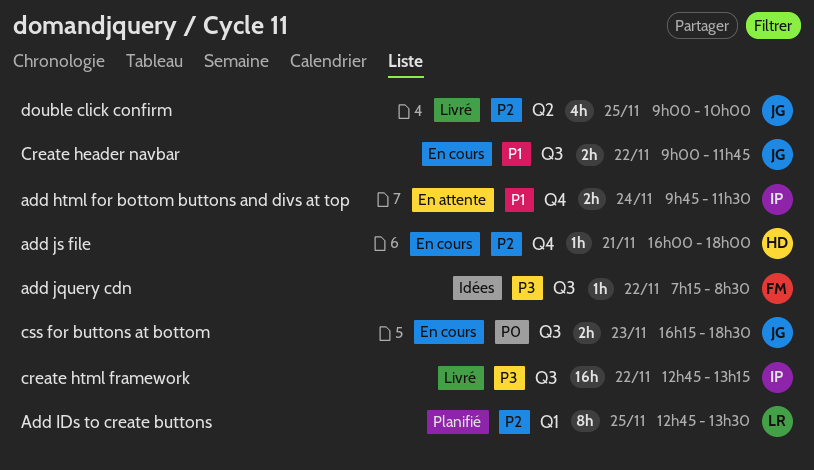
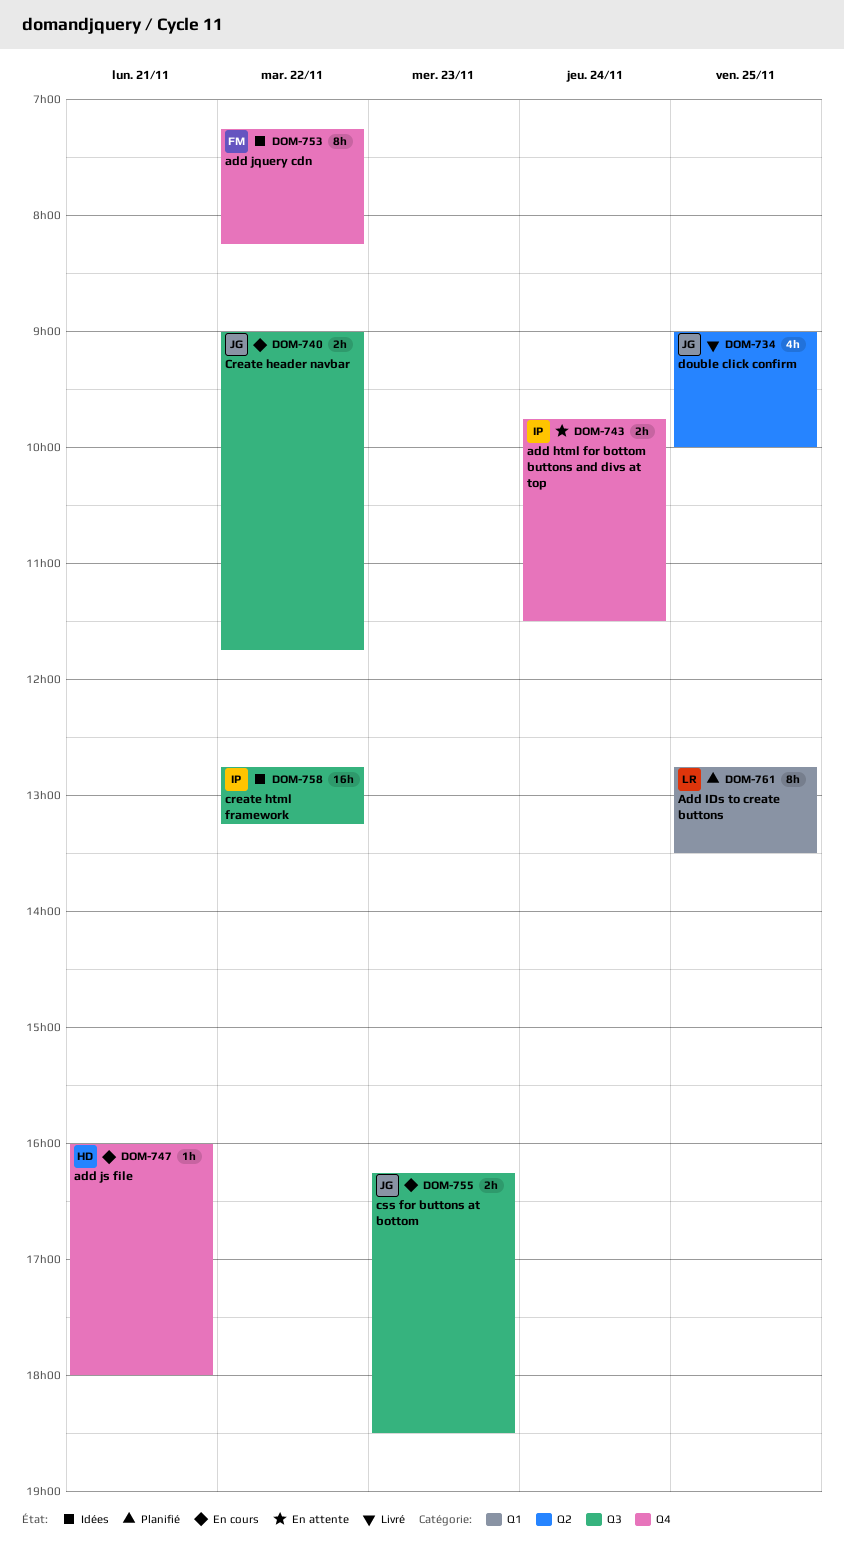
add jquery cdn, label: Q3 -> Q4
add jquery cdn, estimate: 1h -> 8h
add jquery cdn, ends: 08:30 -> 08:15
create html framework, status: Livré -> Idées

